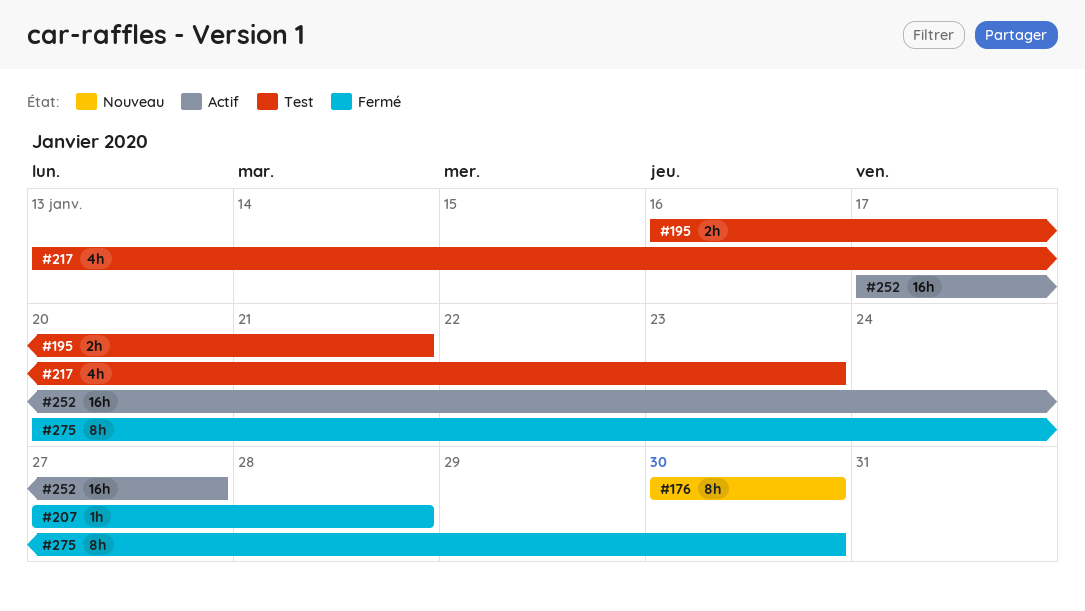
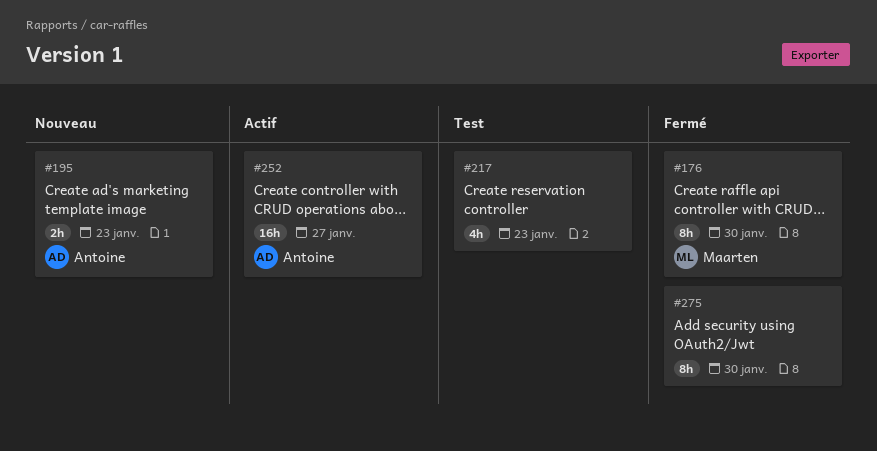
#176, status: Nouveau -> Fermé
#195, status: Test -> Nouveau
#195, due: Jan 21 -> Jan 23
#207: present -> none

